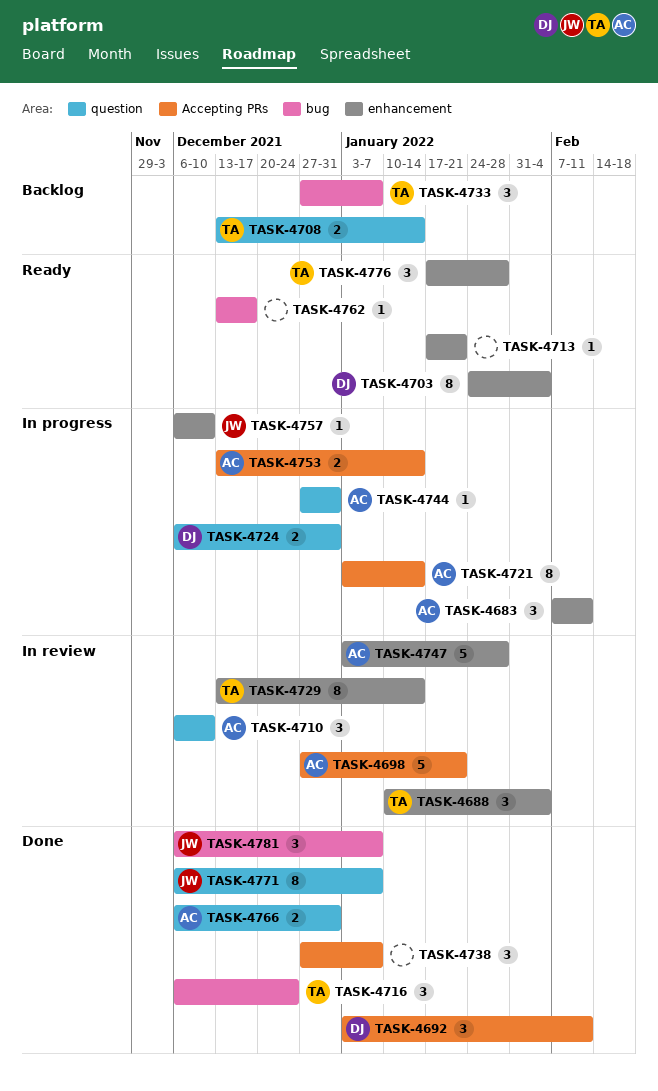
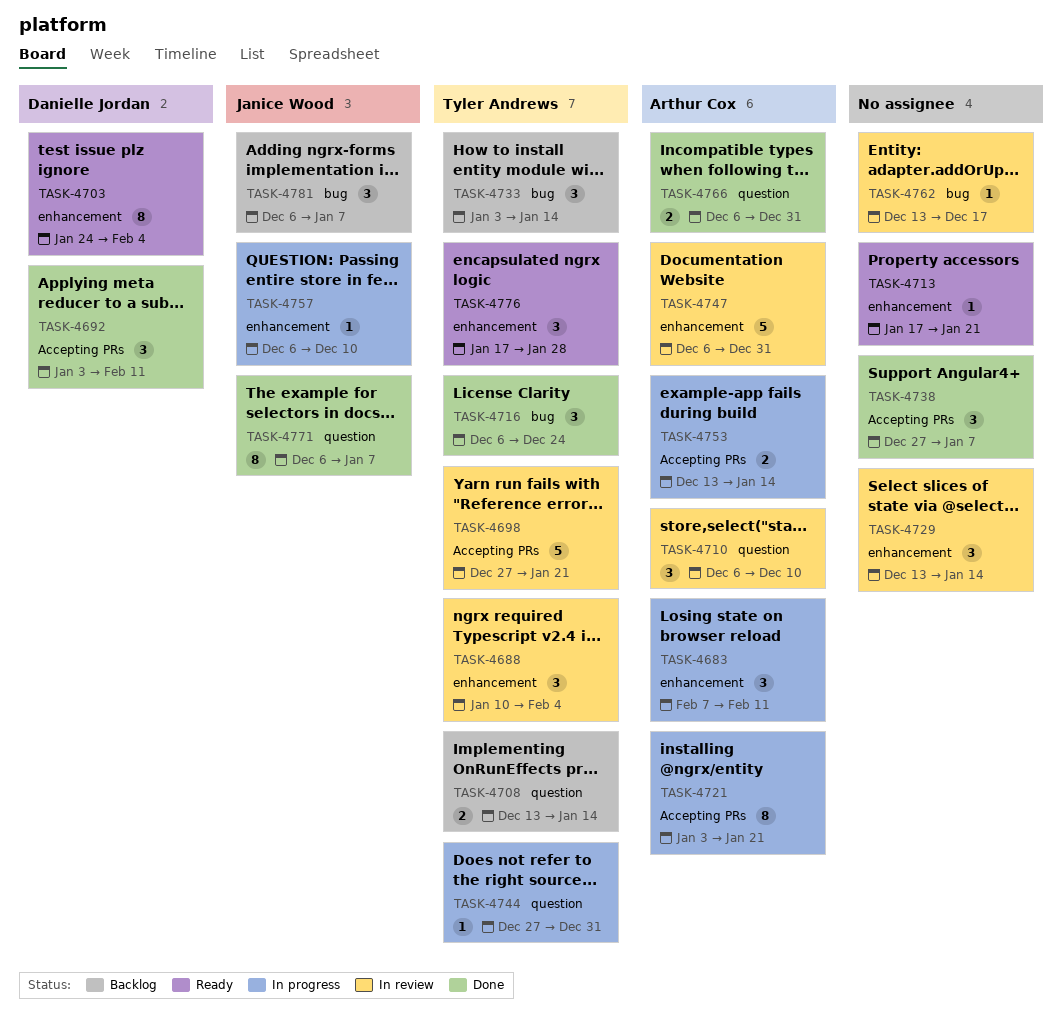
TASK-4698, owner: Arthur Cox -> Tyler Andrews
TASK-4721, due: Jan 14 -> Jan 21
TASK-4724: present -> none
TASK-4729, owner: Tyler Andrews -> none
TASK-4729, estimate: 8 -> 3
TASK-4733, start: Dec 27 -> Jan 3
TASK-4733, due: Jan 7 -> Jan 14
TASK-4744, owner: Arthur Cox -> Tyler Andrews
TASK-4747, start: Jan 3 -> Dec 6
TASK-4747, due: Jan 28 -> Dec 31
TASK-4762, status: Ready -> In review
TASK-4781, status: Done -> Backlog

